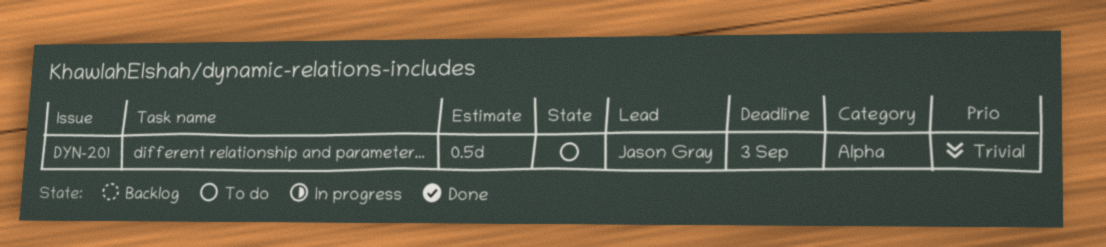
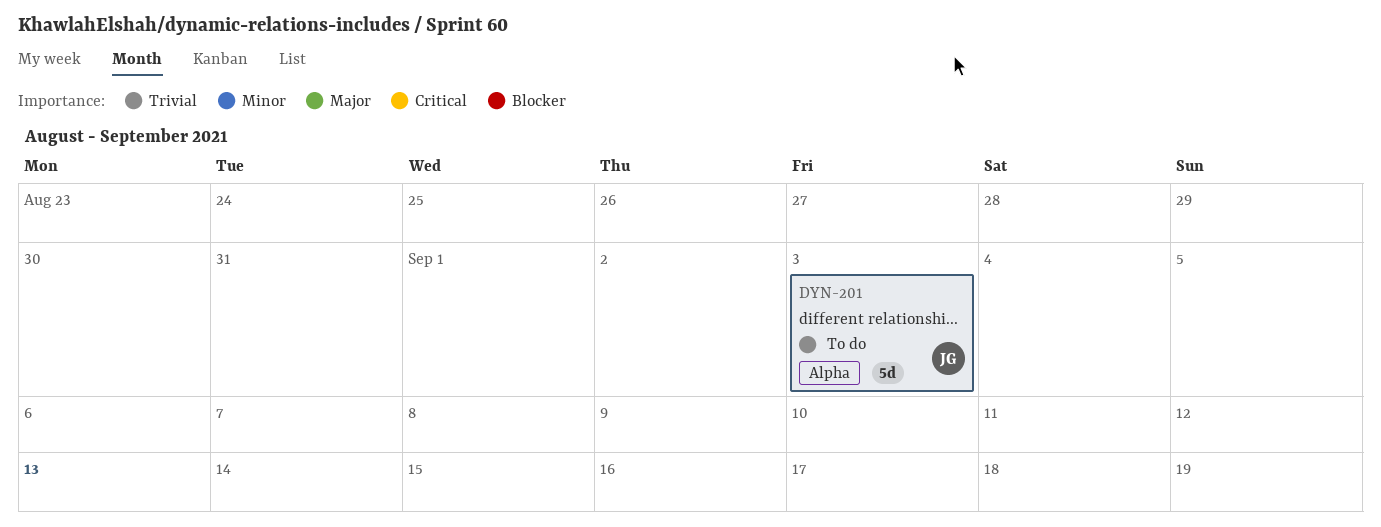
DYN-201, estimate: 0.5d -> 5d

